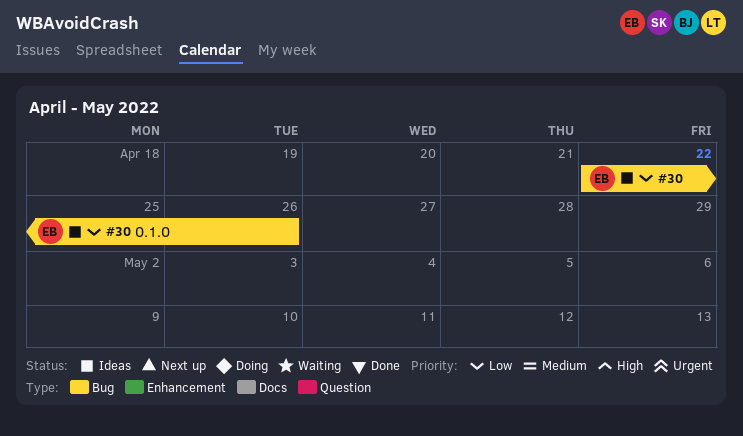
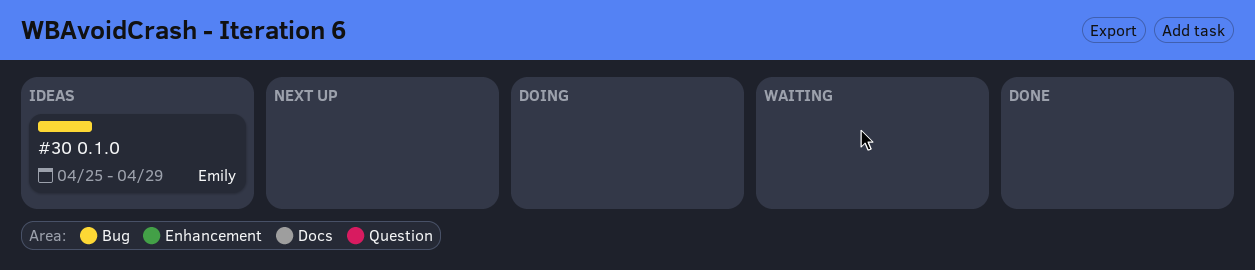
#30, start: Apr 22 -> Apr 25
#30, due: Apr 26 -> Apr 29

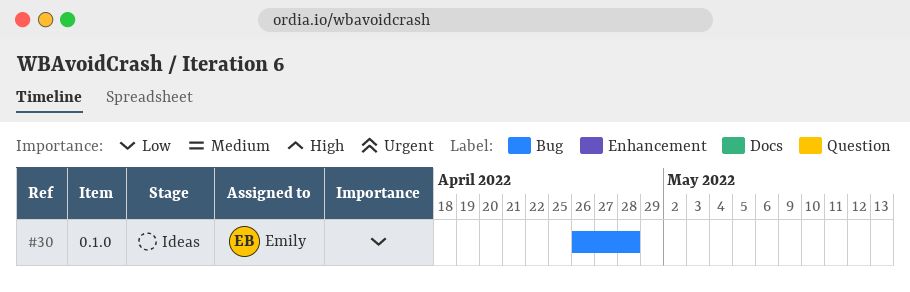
#30, start: Apr 25 -> Apr 26
#30, due: Apr 29 -> Apr 28

